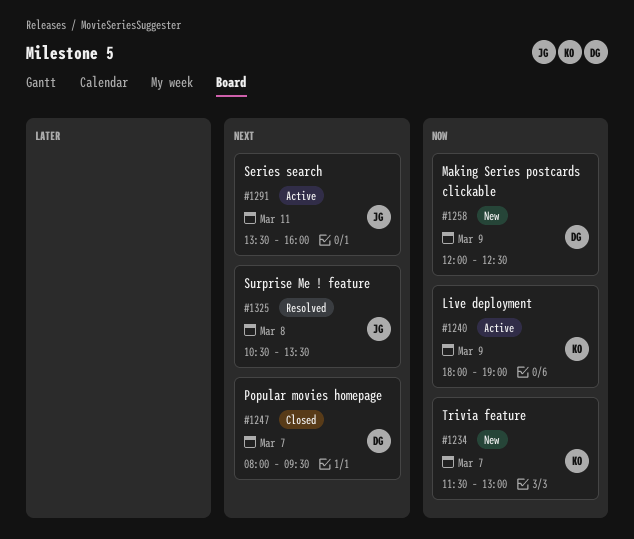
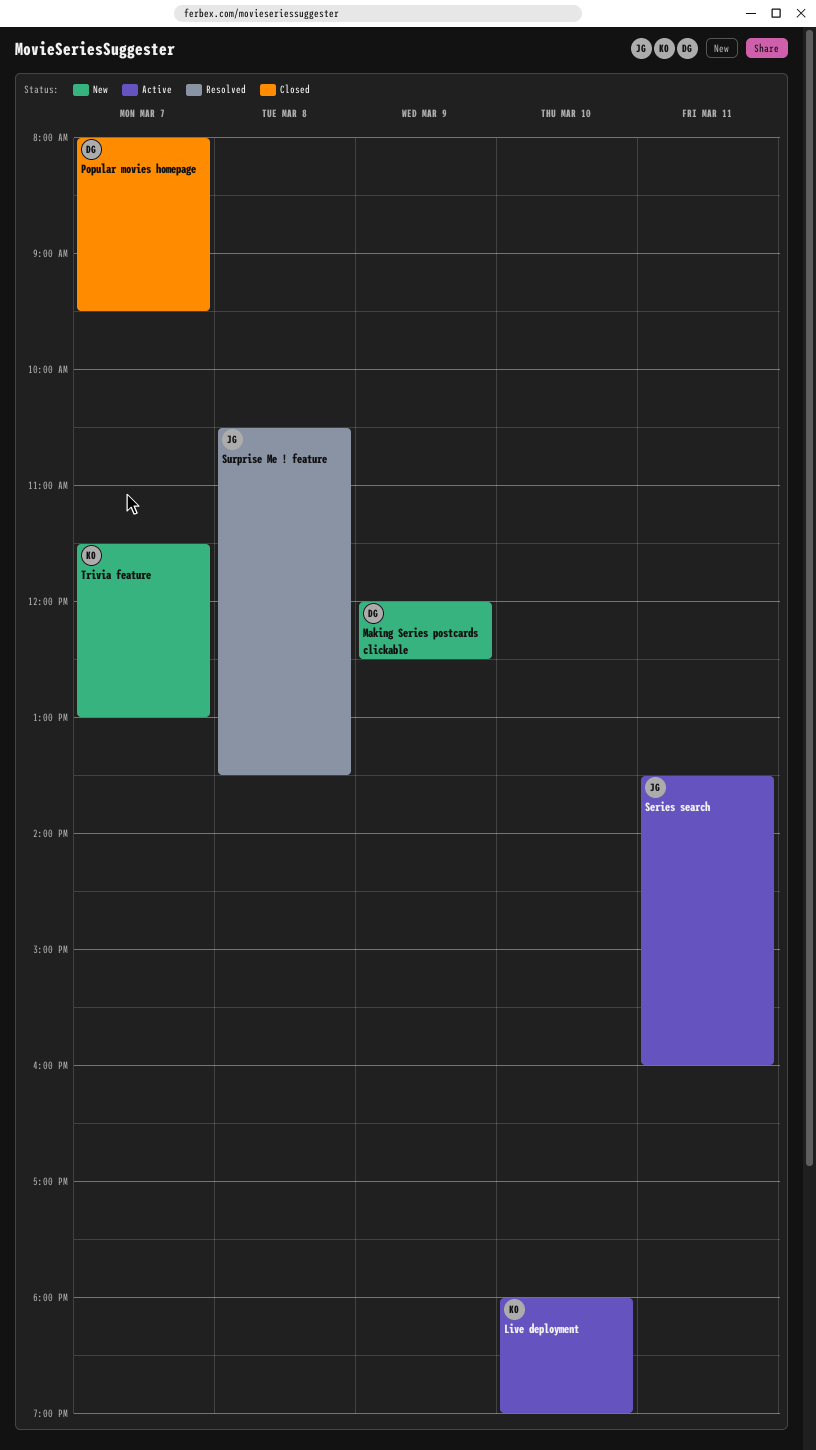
Live deployment, day: Mar 9 -> Mar 10

